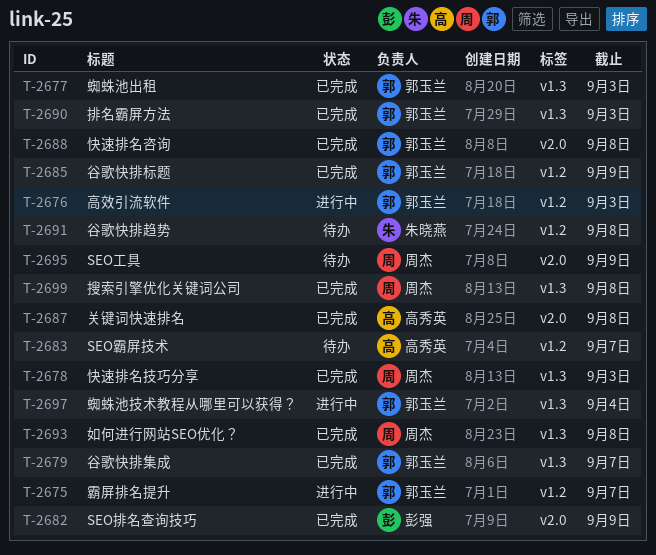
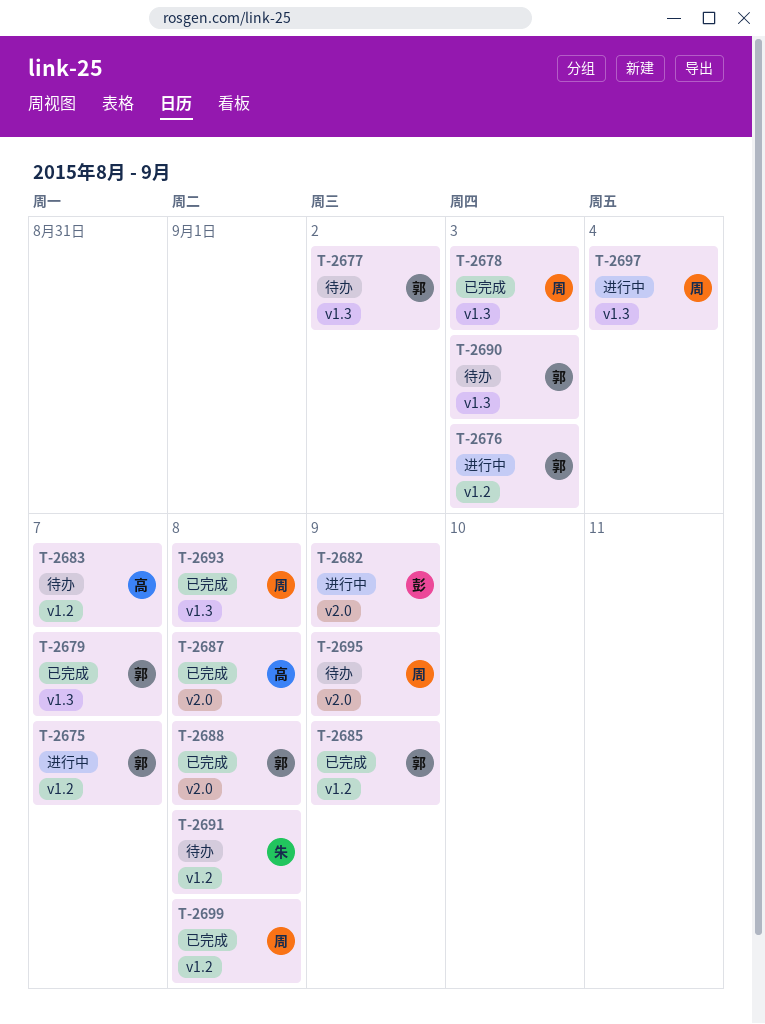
T-2677, status: 已完成 -> 待办
T-2677, due: Sep 3 -> Sep 2
T-2682, status: 已完成 -> 进行中
T-2690, status: 已完成 -> 待办
T-2697, owner: 郭玉兰 -> 周杰
T-2699, label: v1.3 -> v1.2

